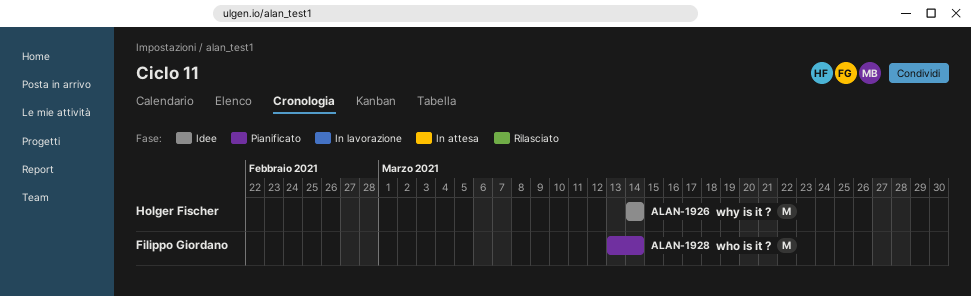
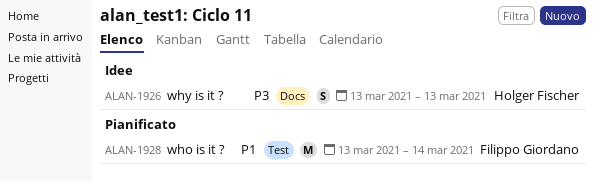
ALAN-1926, estimate: M -> S
ALAN-1926, start: Mar 14 -> Mar 13
ALAN-1926, due: Mar 14 -> Mar 13

